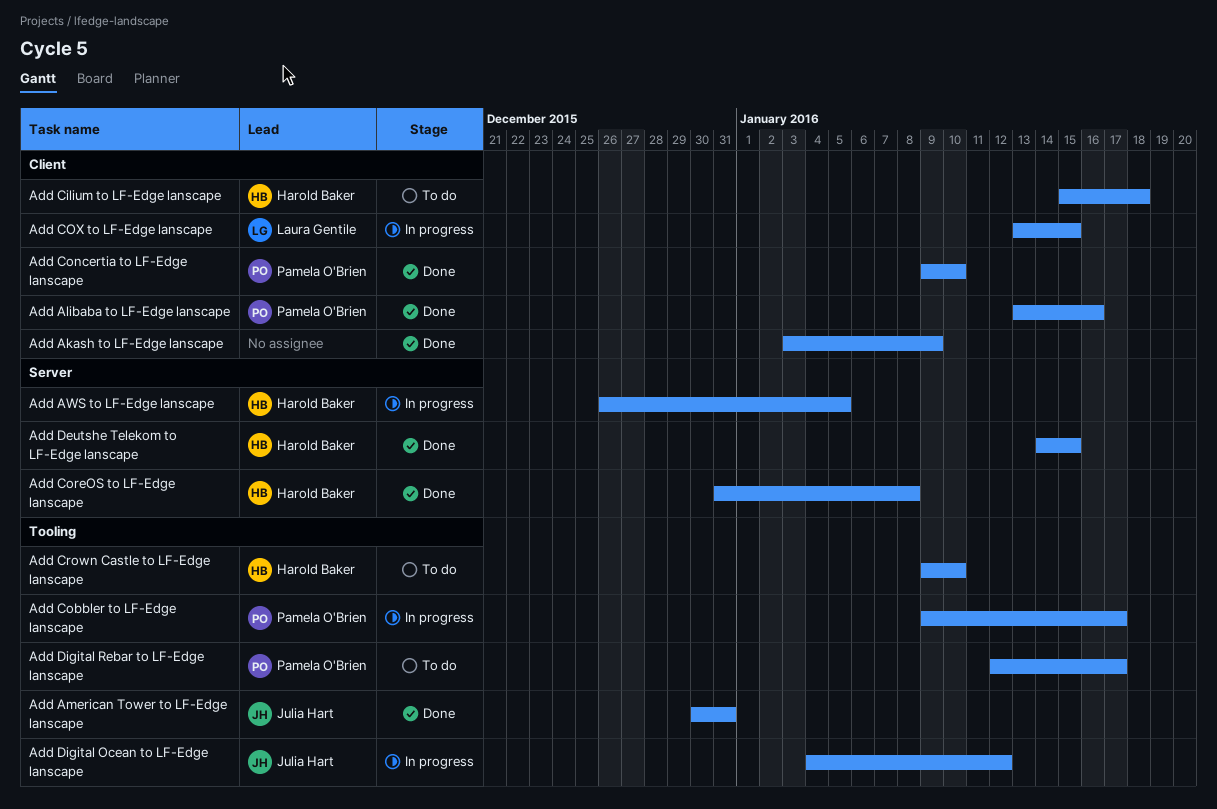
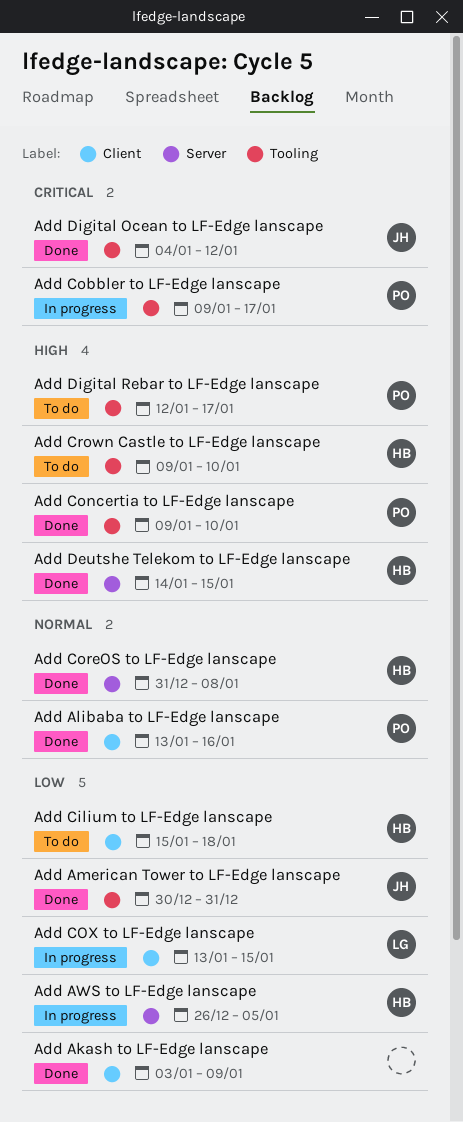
Add Concertia to LF-Edge lanscape, label: Client -> Tooling
Add Digital Ocean to LF-Edge lanscape, status: In progress -> Done

